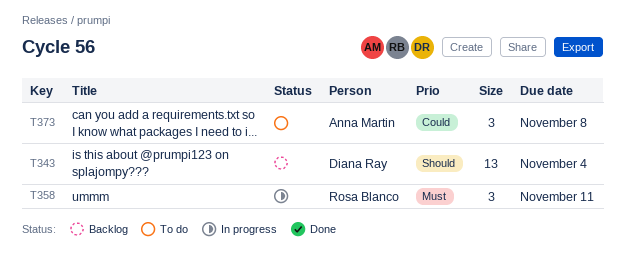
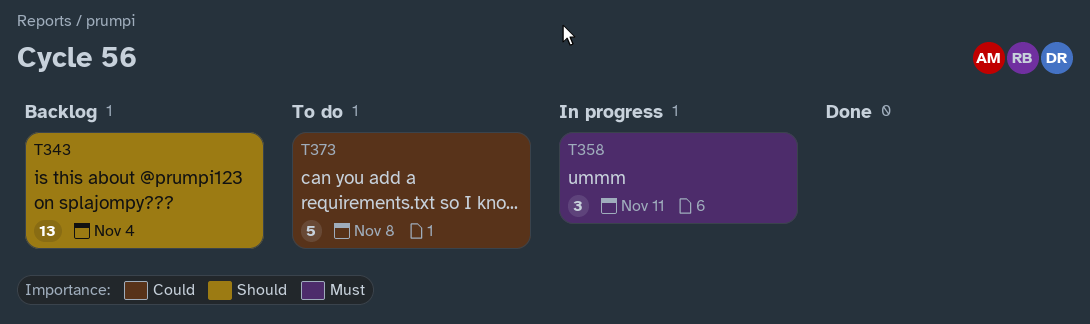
T373, estimate: 3 -> 5

